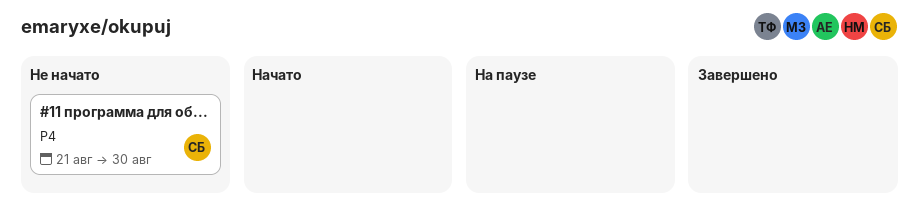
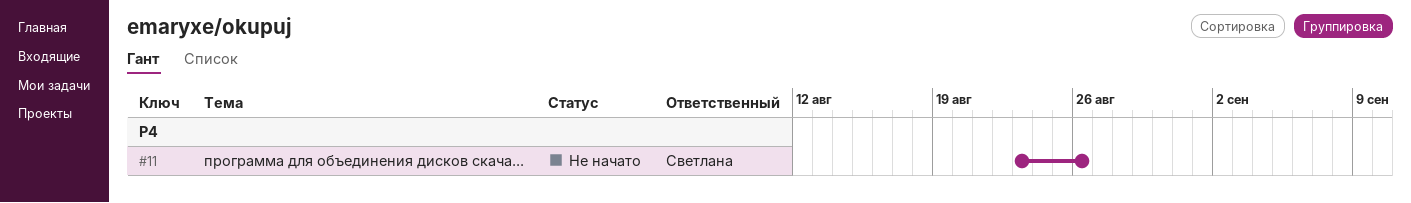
#11, start: Aug 21 -> Aug 23
#11, due: Aug 30 -> Aug 26

